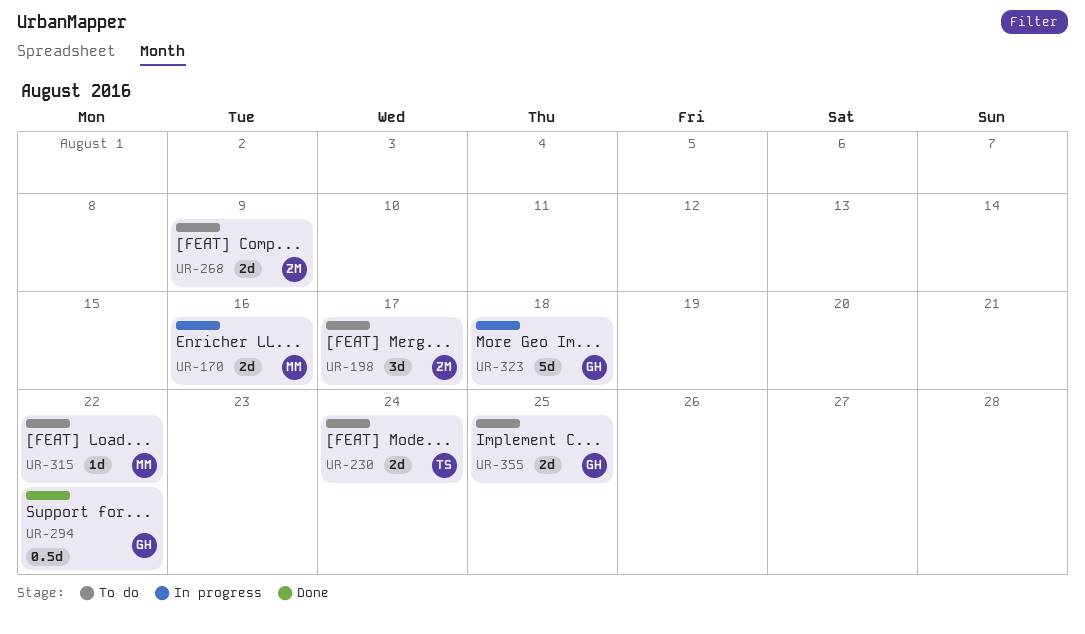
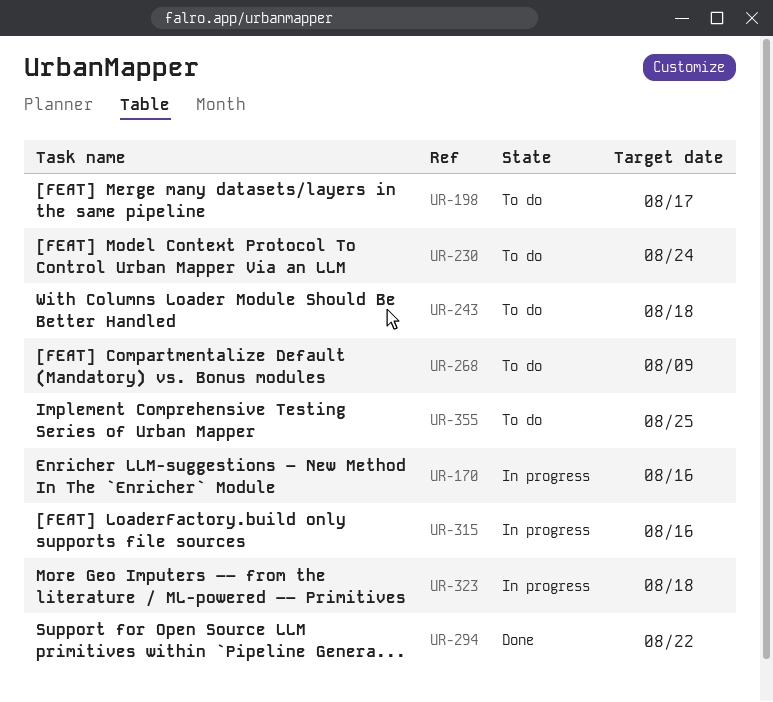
UR-243: none -> present
UR-315, status: To do -> In progress
UR-315, due: Aug 22 -> Aug 16

